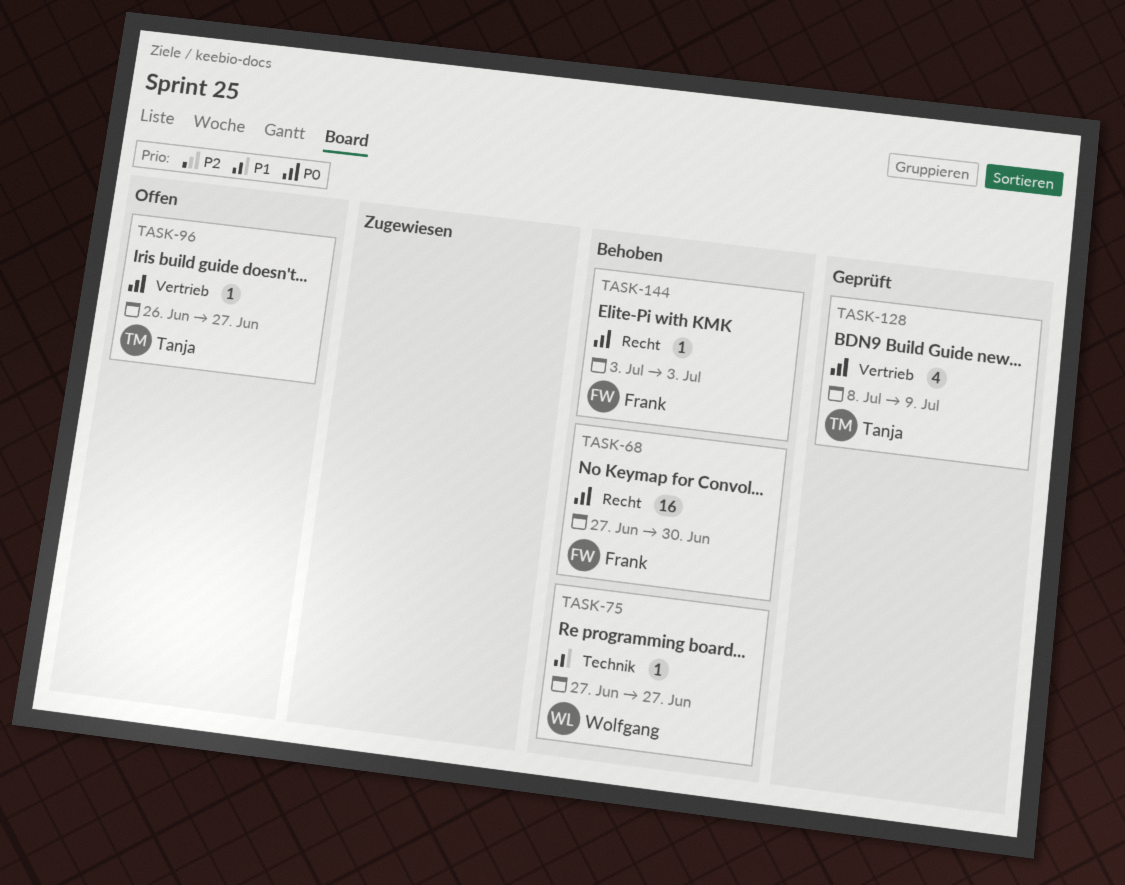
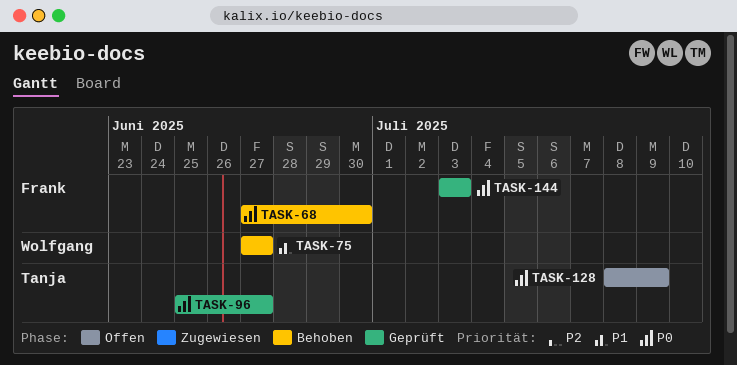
TASK-96, status: Offen -> Geprüft
TASK-96, start: Jun 26 -> Jun 25
TASK-128, status: Geprüft -> Offen
TASK-144, status: Behoben -> Geprüft

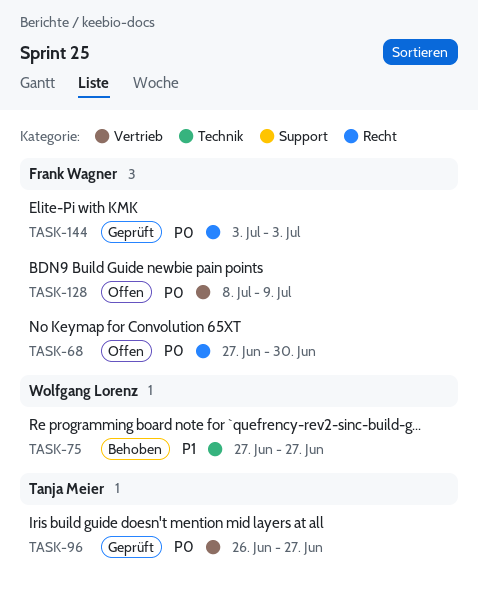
TASK-68, status: Behoben -> Offen
TASK-96, start: Jun 25 -> Jun 26
TASK-128, owner: Tanja Meier -> Frank Wagner

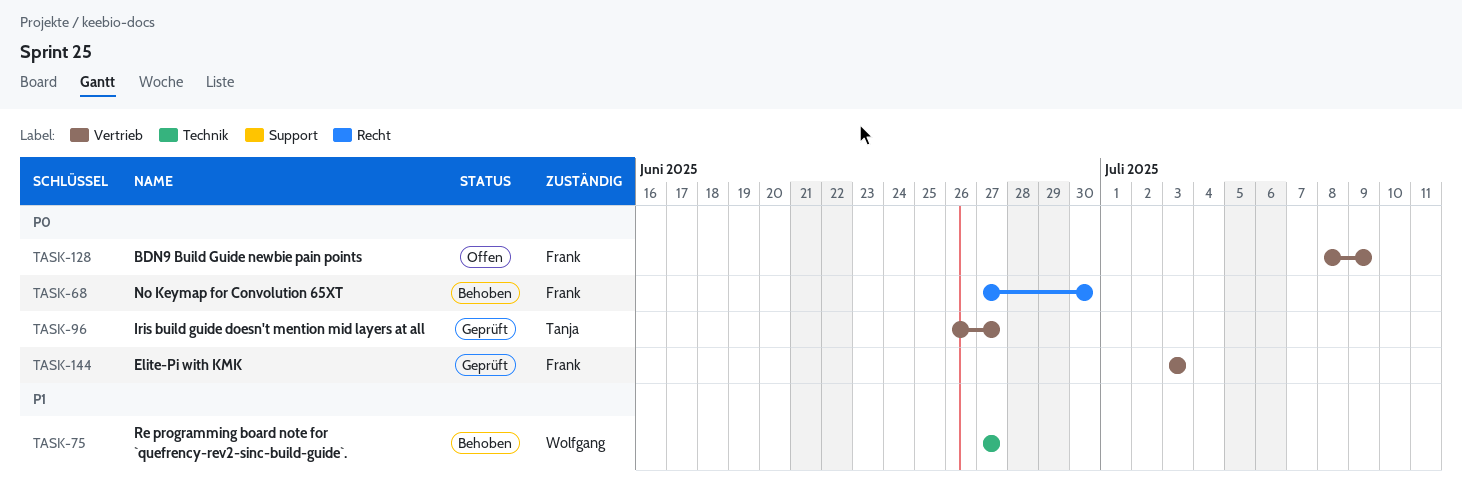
TASK-68, status: Offen -> Behoben
TASK-144, label: Recht -> Vertrieb

